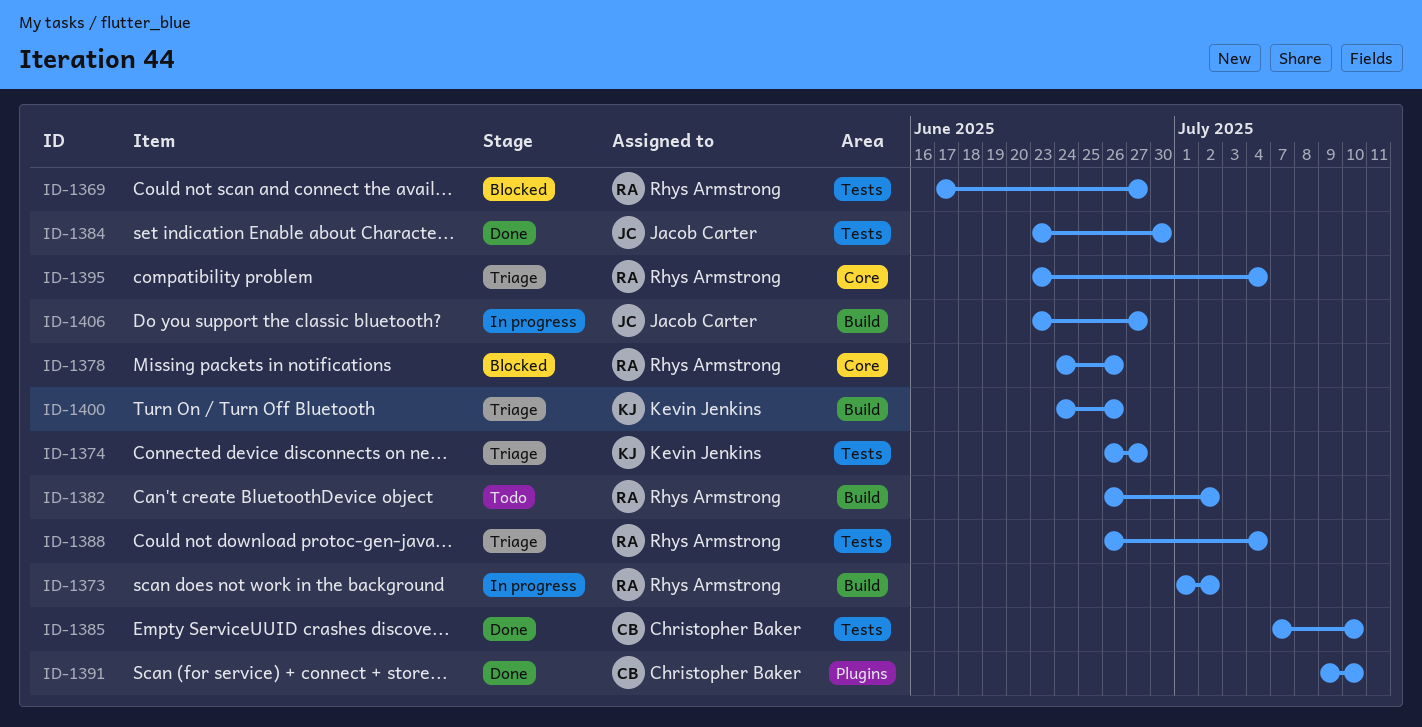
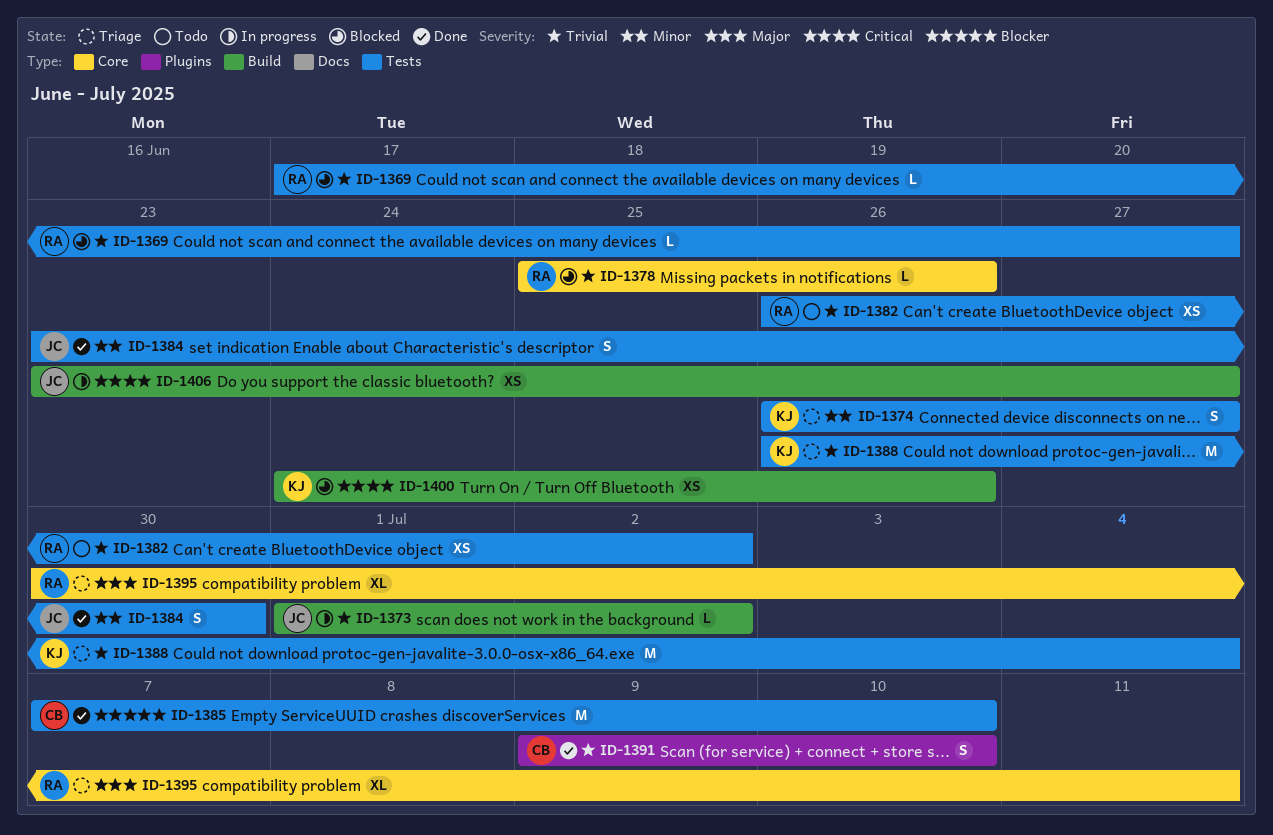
ID-1373, owner: Rhys Armstrong -> Jacob Carter
ID-1378, start: Jun 24 -> Jun 25
ID-1382, label: Build -> Tests
ID-1388, owner: Rhys Armstrong -> Kevin Jenkins
ID-1395, start: Jun 23 -> Jun 30
ID-1395, due: Jul 4 -> Jul 11
ID-1400, status: Triage -> Blocked

